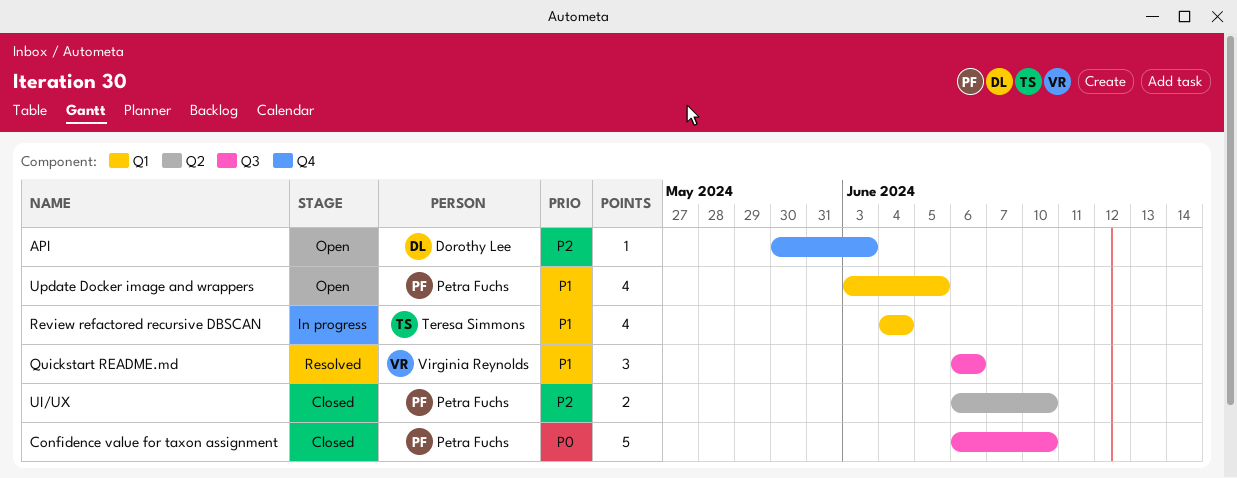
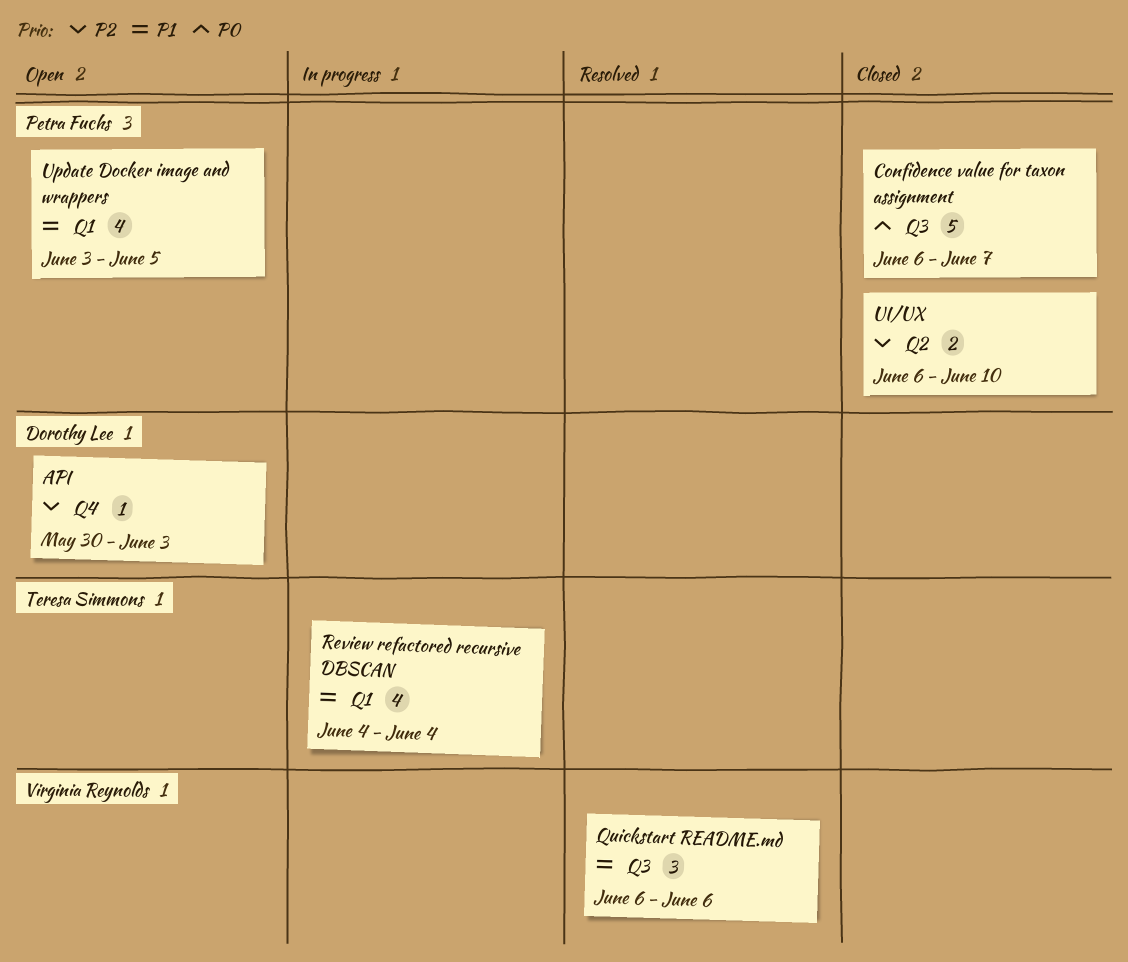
Confidence value for taxon assignment, due: Jun 10 -> Jun 7

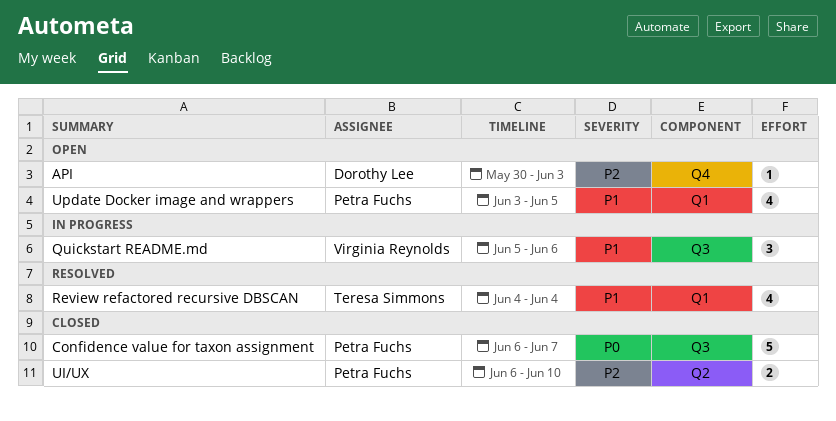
Quickstart README.md, status: Resolved -> In progress
Quickstart README.md, start: Jun 6 -> Jun 5
Review refactored recursive DBSCAN, status: In progress -> Resolved

